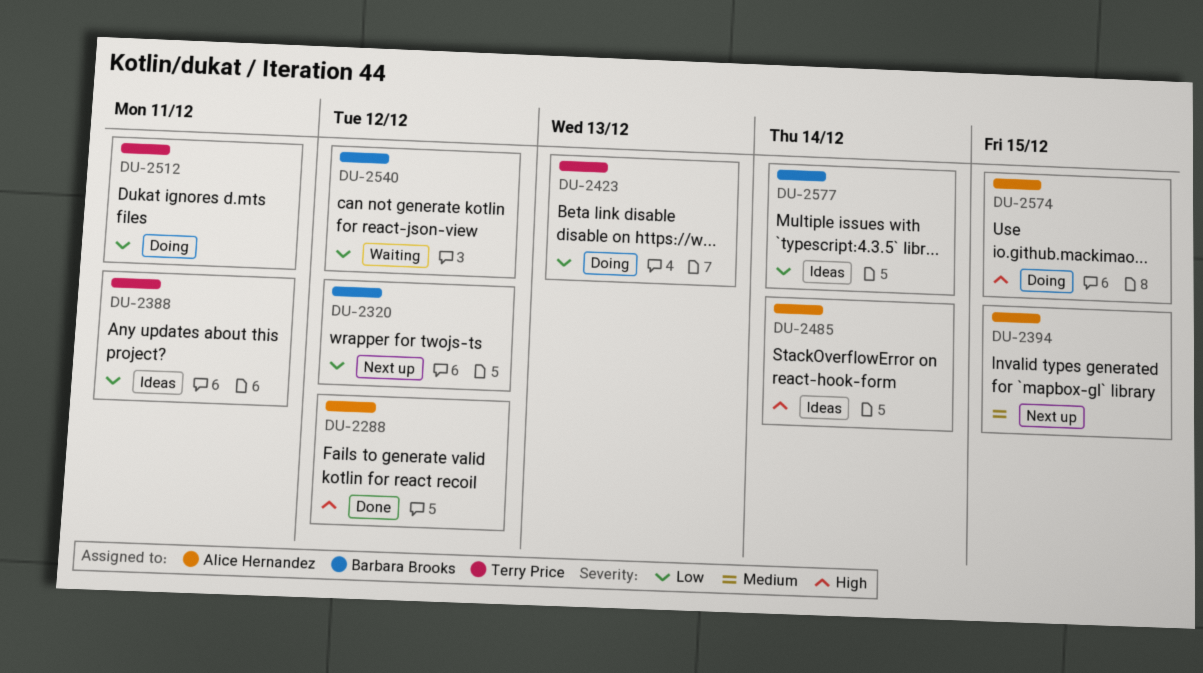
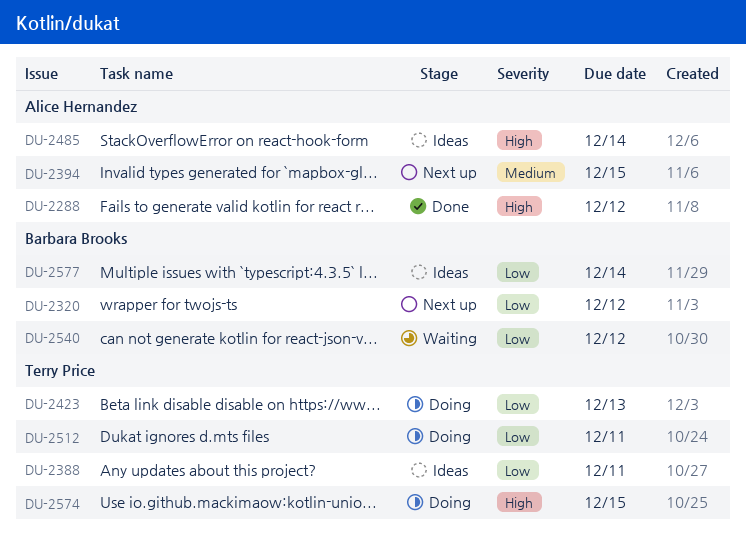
DU-2574, owner: Alice Hernandez -> Terry Price

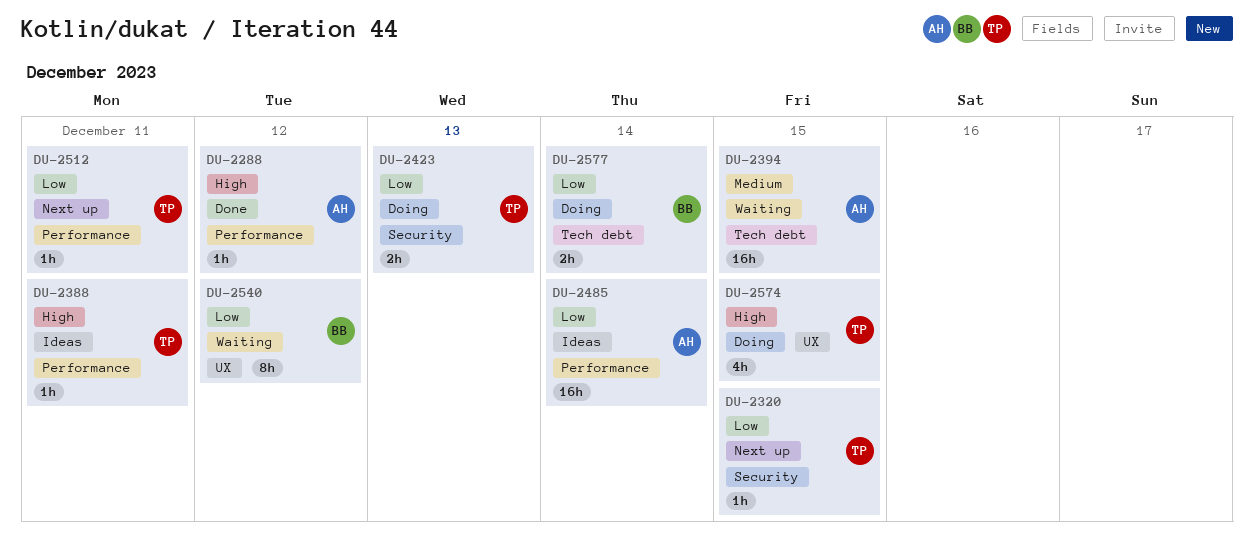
DU-2320, owner: Barbara Brooks -> Terry Price
DU-2320, due: Dec 12 -> Dec 15
DU-2388, priority: Low -> High
DU-2394, status: Next up -> Waiting
DU-2485, priority: High -> Low
DU-2512, status: Doing -> Next up
DU-2577, status: Ideas -> Doing

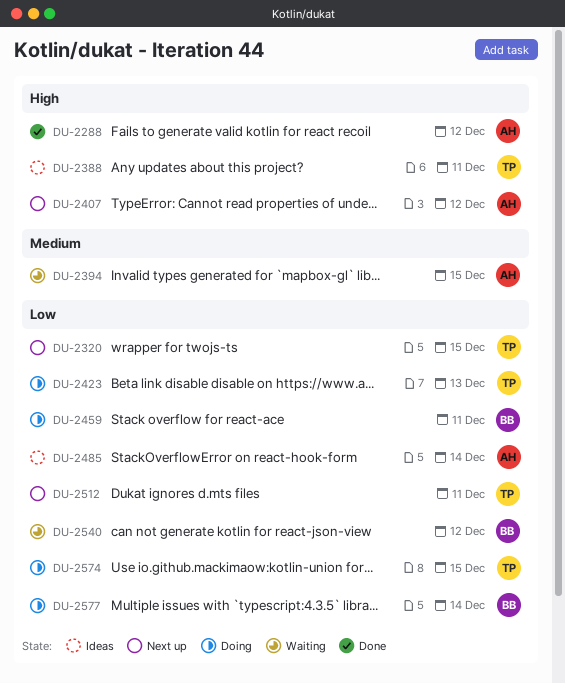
DU-2407: none -> present
DU-2459: none -> present
DU-2574, priority: High -> Low

